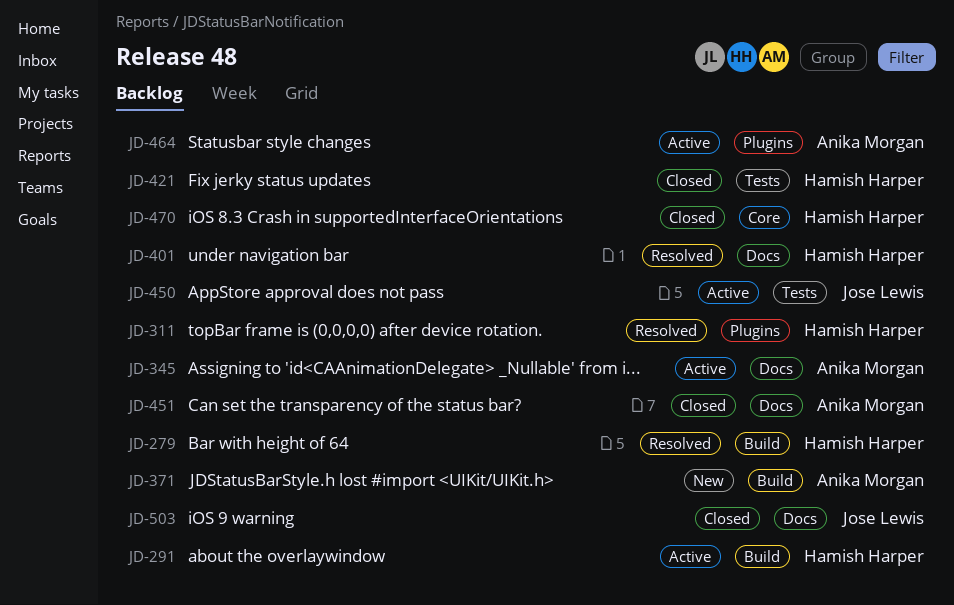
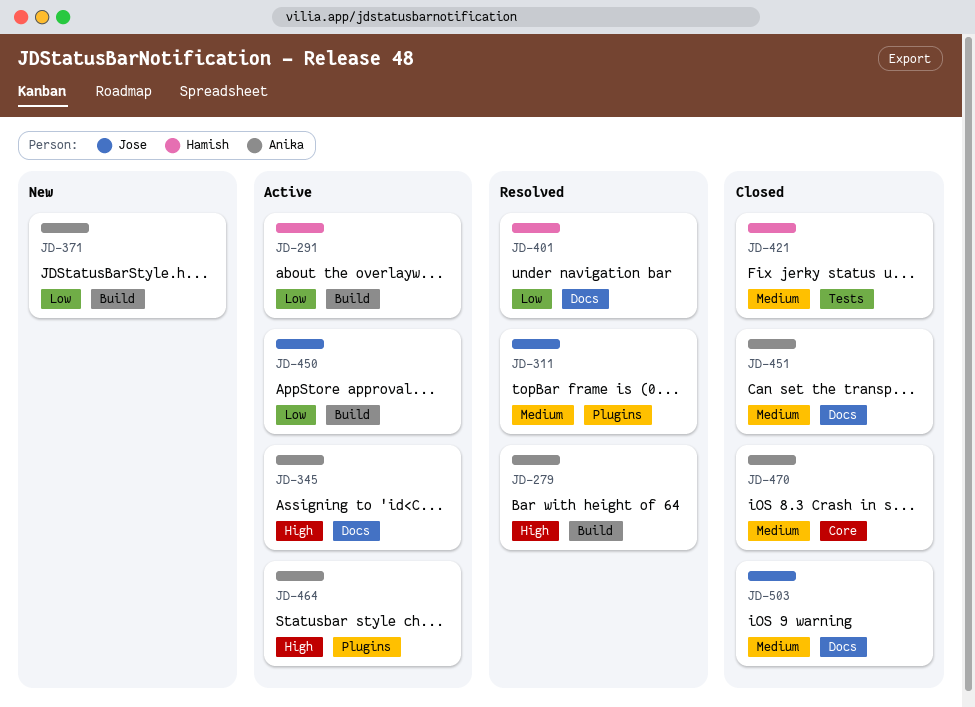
JD-279, owner: Hamish Harper -> Anika Morgan
JD-311, owner: Hamish Harper -> Jose Lewis
JD-450, label: Tests -> Build
JD-470, owner: Hamish Harper -> Anika Morgan

